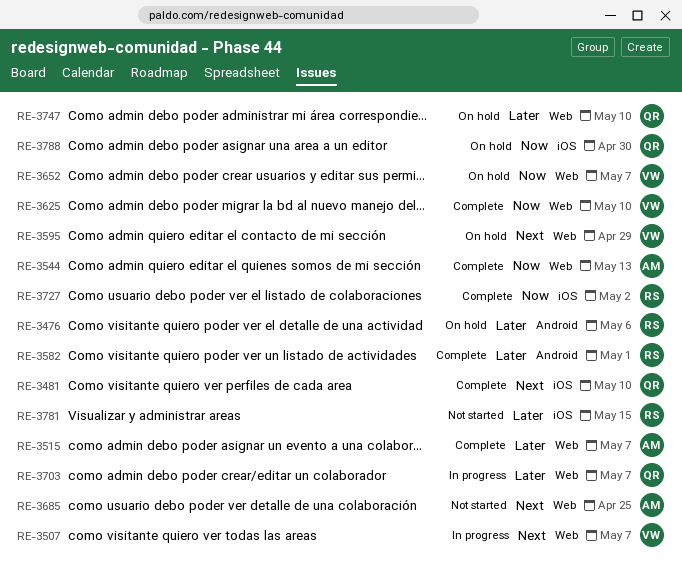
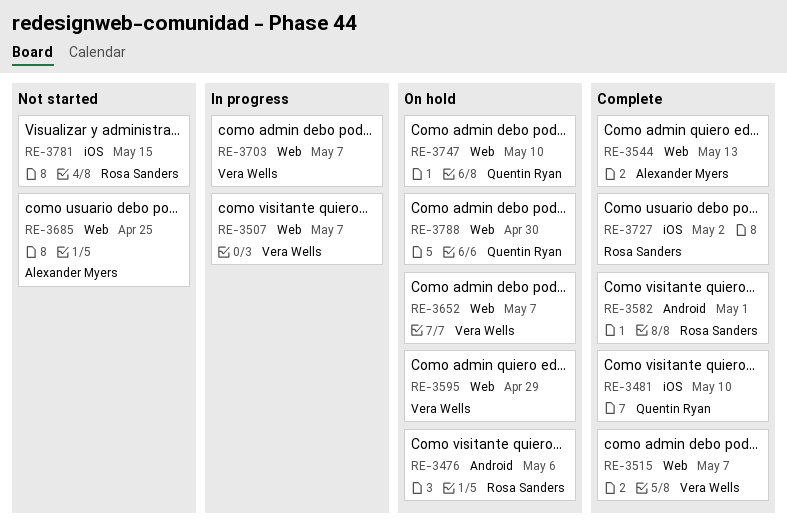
RE-3515, owner: Alexander Myers -> Vera Wells
RE-3625: present -> none
RE-3703, owner: Quentin Ryan -> Vera Wells
RE-3788, label: iOS -> Web

